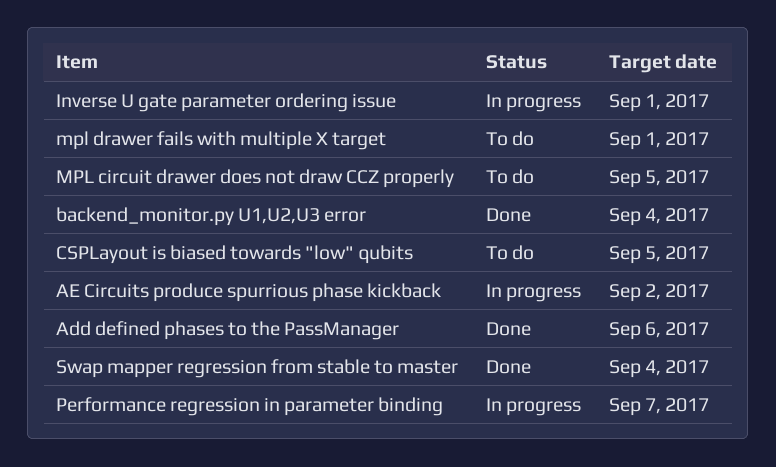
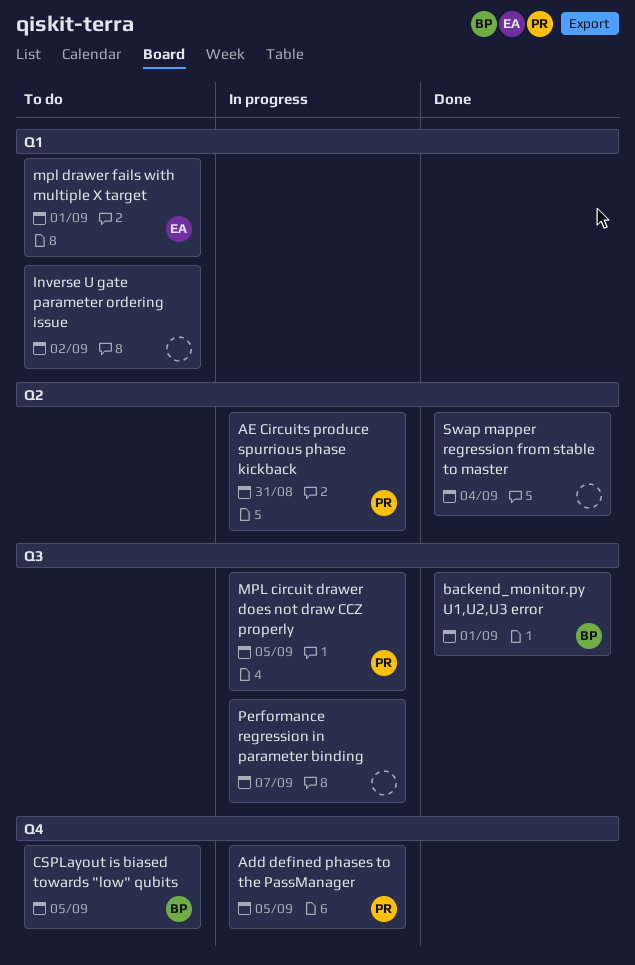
Add defined phases to the PassManager, status: Done -> In progress
Add defined phases to the PassManager, due: Sep 6 -> Sep 5
AE Circuits produce spurrious phase kickback, due: Sep 2 -> Aug 31
backend_monitor.py U1,U2,U3 error, due: Sep 4 -> Sep 1
Inverse U gate parameter ordering issue, status: In progress -> To do
Inverse U gate parameter ordering issue, due: Sep 1 -> Sep 2
MPL circuit drawer does not draw CCZ properly, status: To do -> In progress

